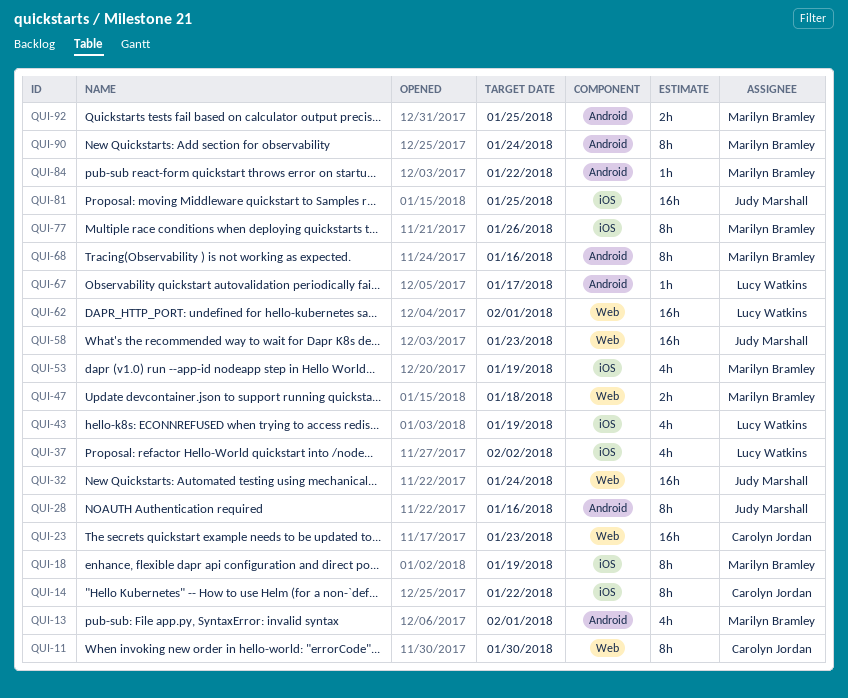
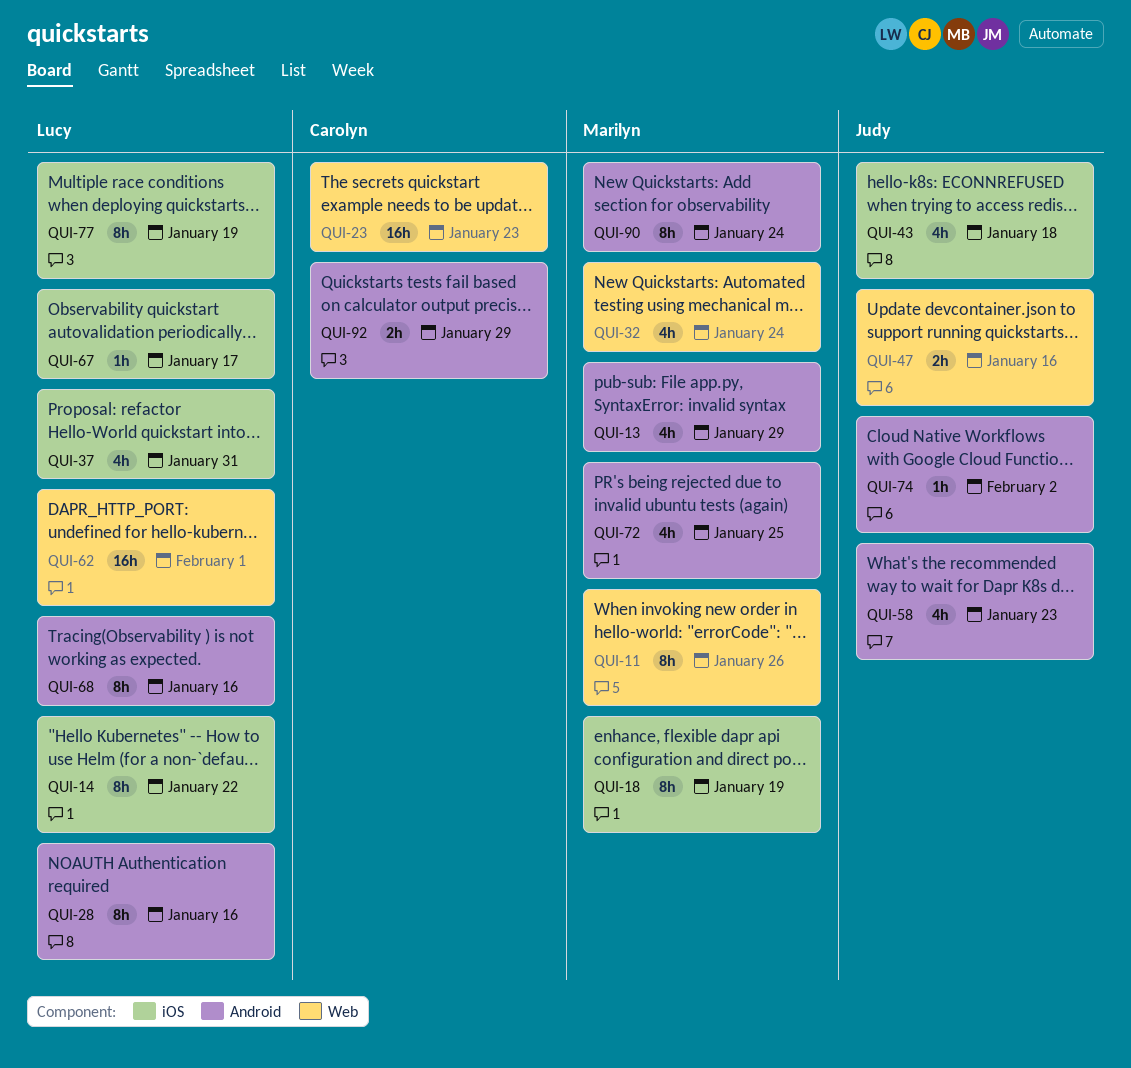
QUI-11, owner: Carolyn Jordan -> Marilyn Bramley
QUI-11, due: Jan 30 -> Jan 26
QUI-13, due: Feb 1 -> Jan 29
QUI-14, owner: Carolyn Jordan -> Lucy Watkins
QUI-28, owner: Judy Marshall -> Lucy Watkins
QUI-32, owner: Judy Marshall -> Marilyn Bramley
QUI-32, estimate: 16h -> 4h
QUI-37, due: Feb 2 -> Jan 31
QUI-43, owner: Lucy Watkins -> Judy Marshall
QUI-43, due: Jan 19 -> Jan 18
QUI-47, owner: Marilyn Bramley -> Judy Marshall
QUI-47, due: Jan 18 -> Jan 16
QUI-53: present -> none
QUI-58, label: Web -> Android
QUI-58, estimate: 16h -> 4h
QUI-67, label: Android -> iOS
QUI-68, owner: Marilyn Bramley -> Lucy Watkins
QUI-72: none -> present
QUI-74: none -> present
QUI-77, owner: Marilyn Bramley -> Lucy Watkins
QUI-77, due: Jan 26 -> Jan 19
QUI-81: present -> none
QUI-84: present -> none
QUI-92, owner: Marilyn Bramley -> Carolyn Jordan
QUI-92, due: Jan 25 -> Jan 29

